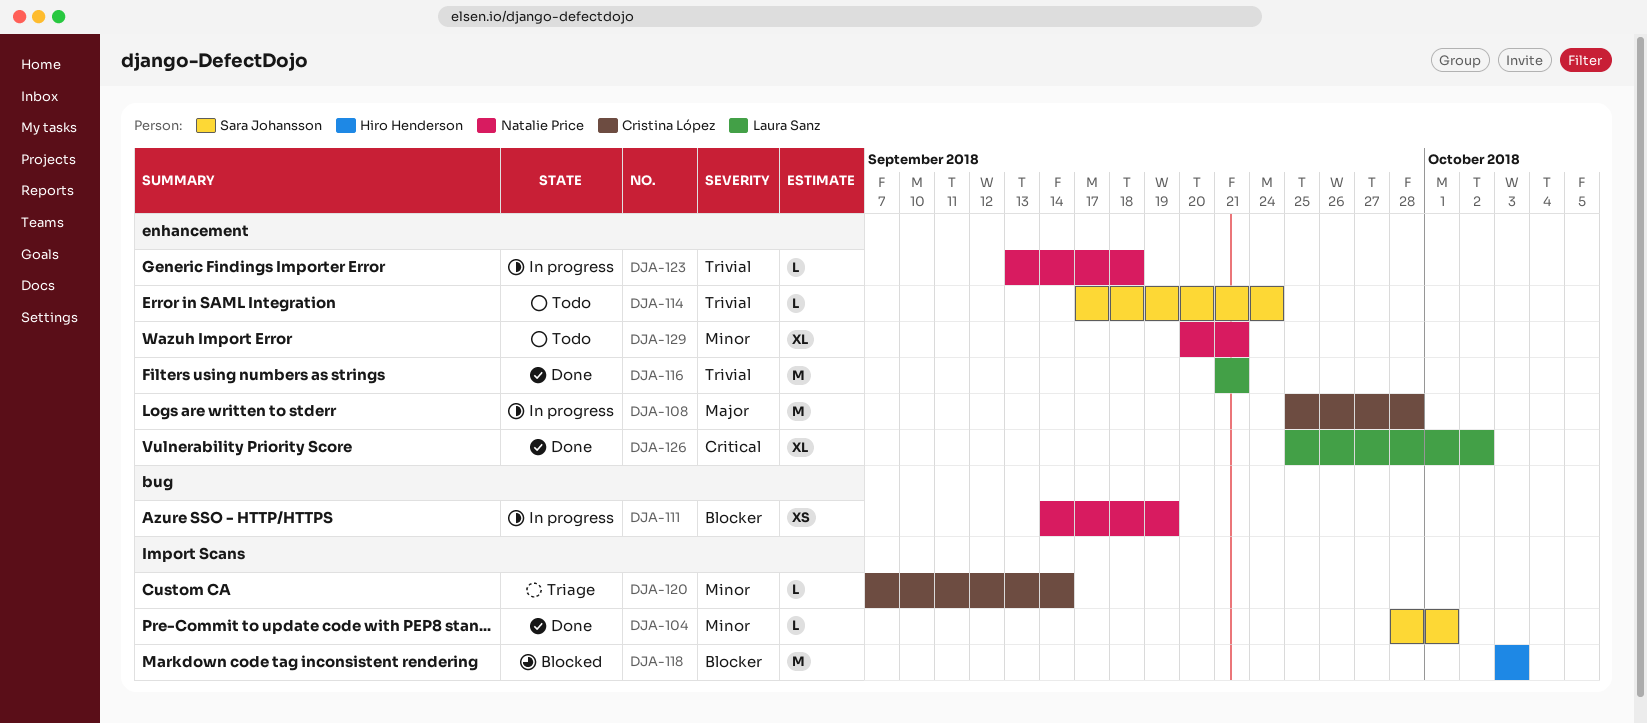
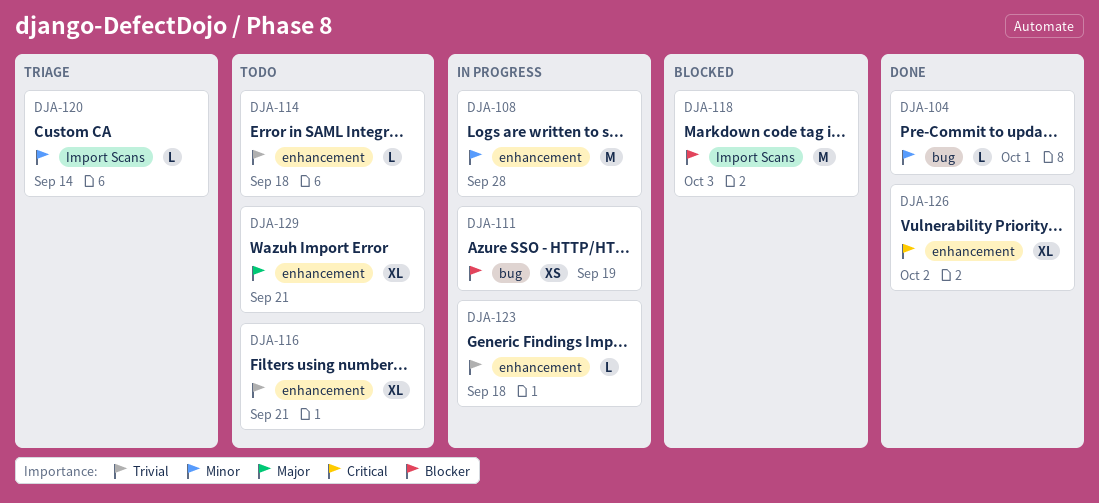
DJA-104, label: Import Scans -> bug
DJA-108, priority: Major -> Minor
DJA-114, due: Sep 24 -> Sep 18
DJA-116, status: Done -> Todo
DJA-116, estimate: M -> XL
DJA-129, priority: Minor -> Major

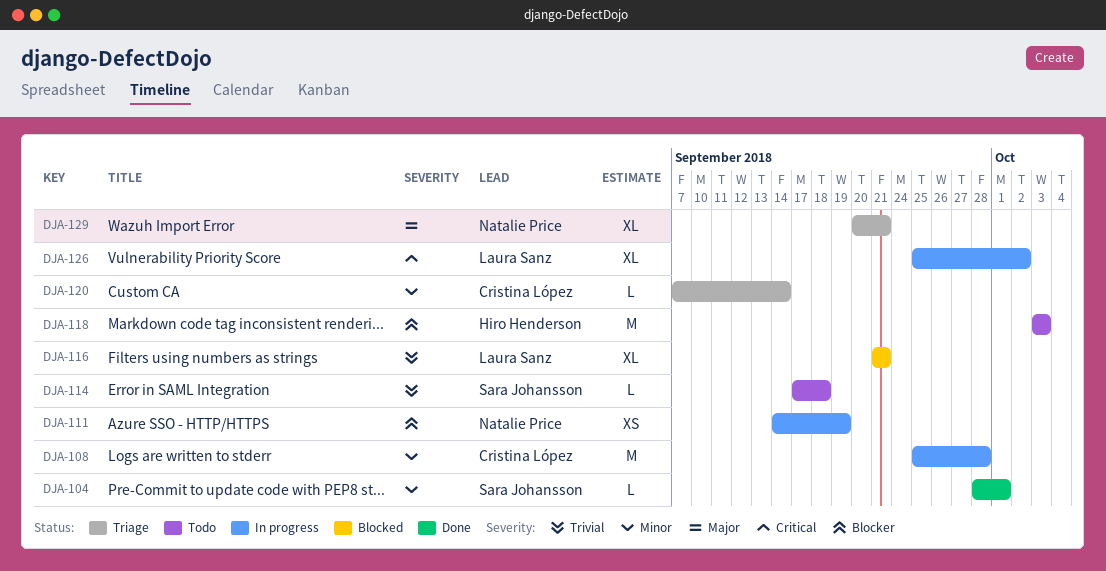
DJA-116, status: Todo -> Blocked
DJA-118, status: Blocked -> Todo
DJA-123: present -> none
DJA-126, status: Done -> In progress
DJA-129, status: Todo -> Triage

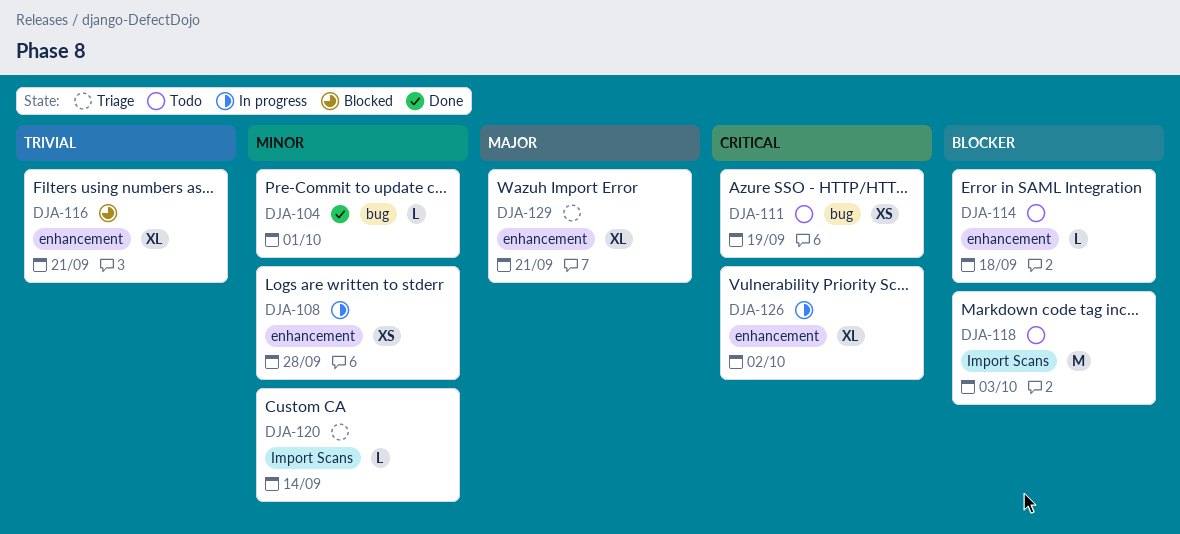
DJA-108, estimate: M -> XS
DJA-111, status: In progress -> Todo
DJA-111, priority: Blocker -> Critical
DJA-114, priority: Trivial -> Blocker

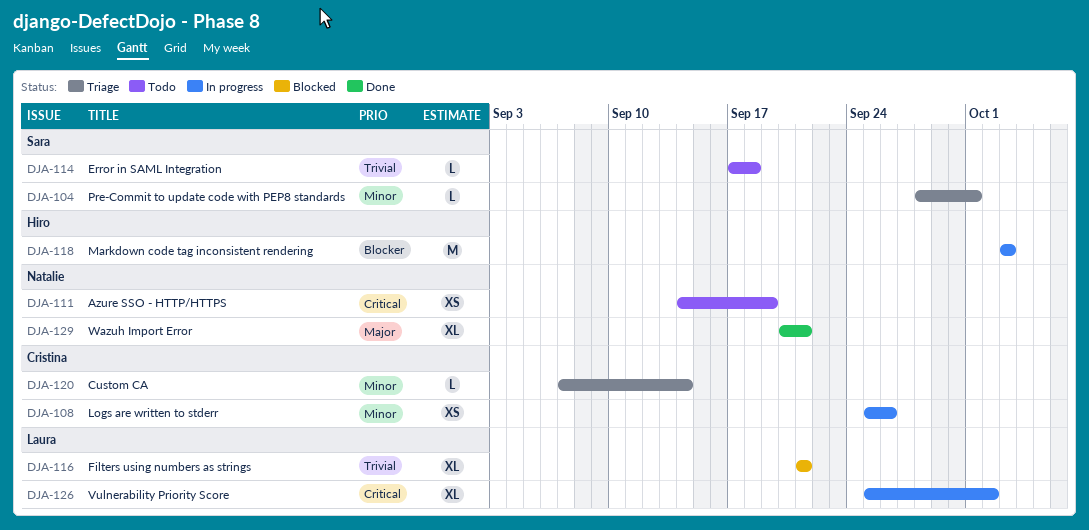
DJA-104, status: Done -> Triage
DJA-108, due: Sep 28 -> Sep 26
DJA-114, priority: Blocker -> Trivial
DJA-118, status: Todo -> In progress
DJA-129, status: Triage -> Done

